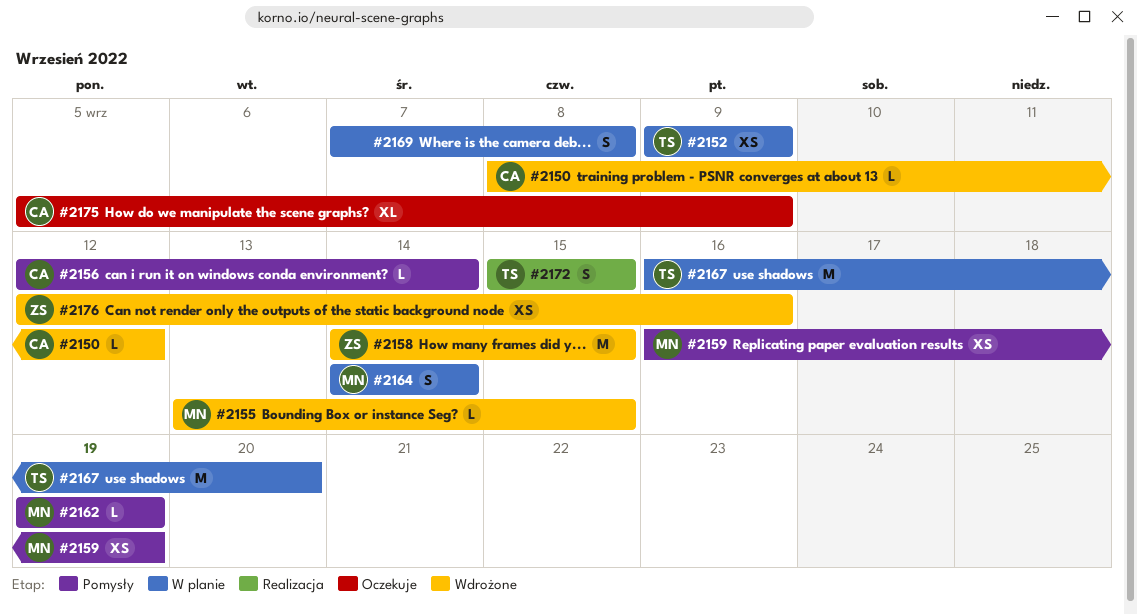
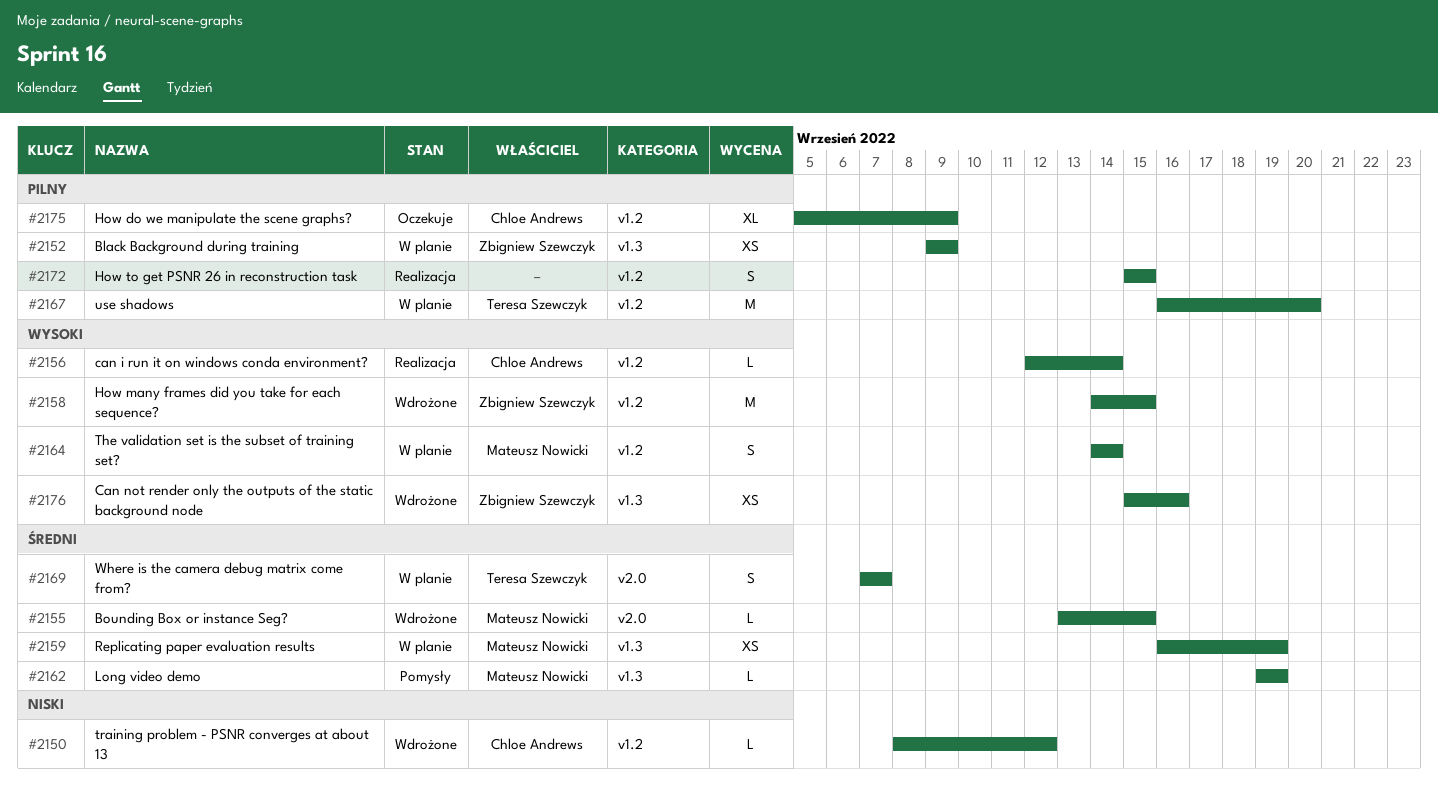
#2152, owner: Teresa Szewczyk -> Zbigniew Szewczyk
#2156, status: Pomysły -> Realizacja
#2159, status: Pomysły -> W planie
#2169, owner: none -> Teresa Szewczyk
#2169, due: Sep 8 -> Sep 7
#2172, owner: Teresa Szewczyk -> none
#2176, start: Sep 12 -> Sep 15

